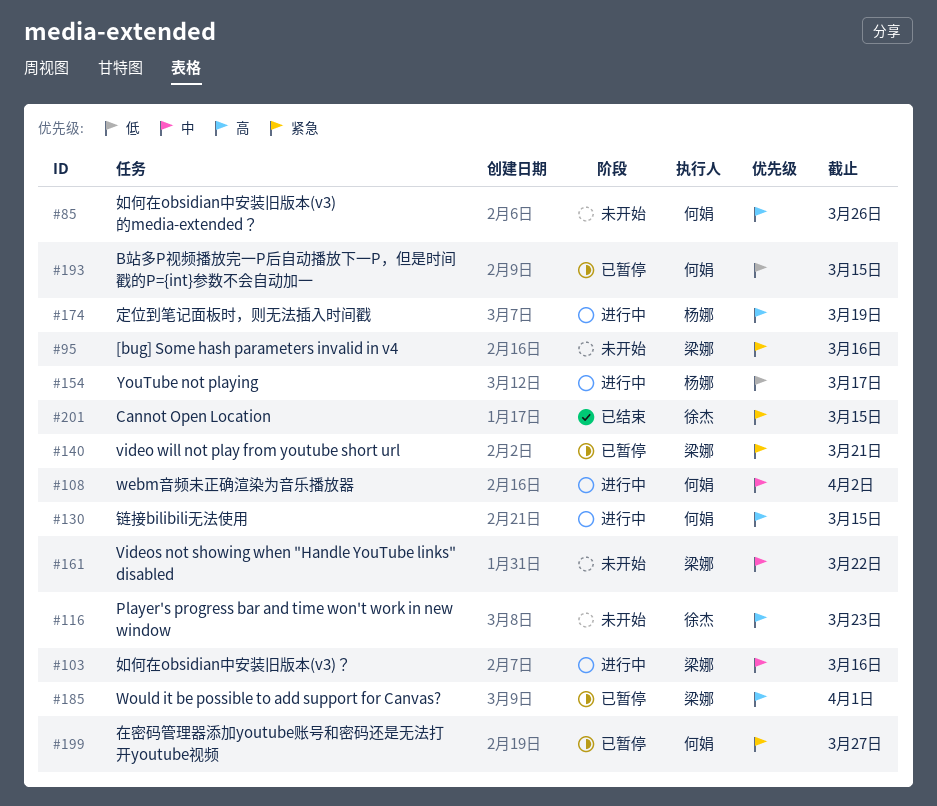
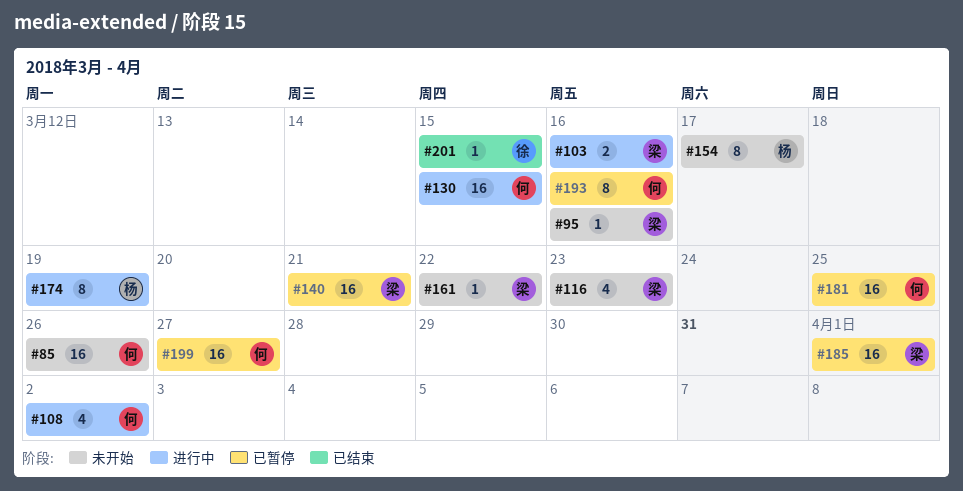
#116, owner: 徐杰 -> 梁娜
#154, status: 进行中 -> 未开始
#181: none -> present
#193, due: Mar 15 -> Mar 16

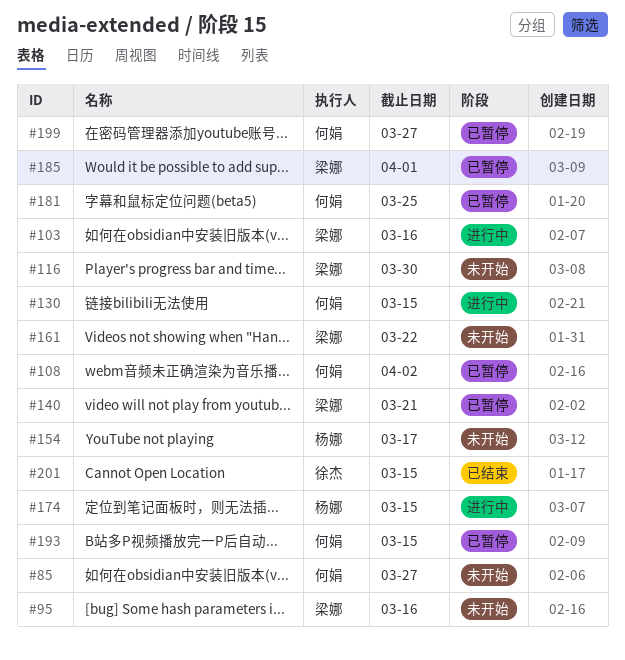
#85, due: Mar 26 -> Mar 27
#108, status: 进行中 -> 已暂停
#116, due: Mar 23 -> Mar 30
#174, due: Mar 19 -> Mar 15
#193, due: Mar 16 -> Mar 15

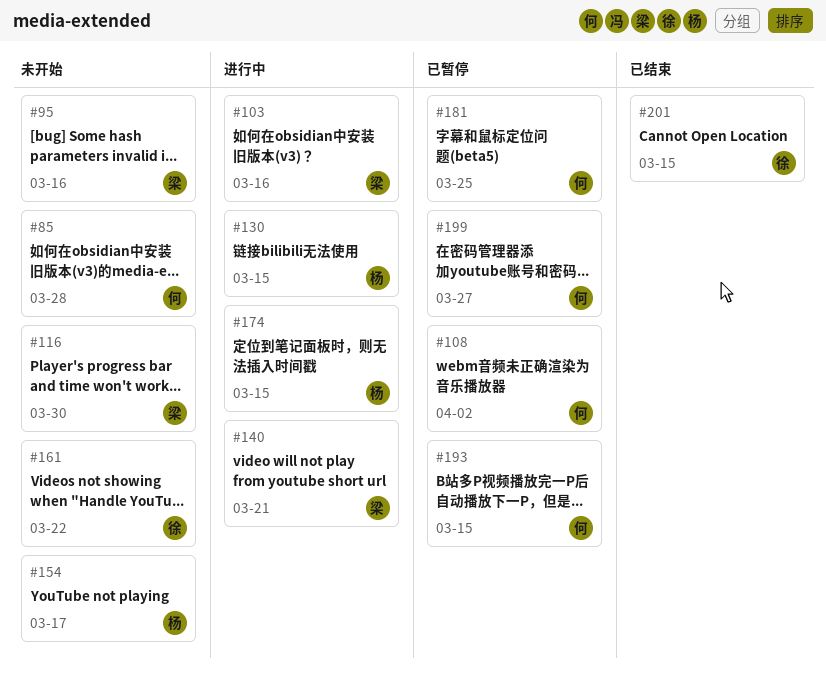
#85, due: Mar 27 -> Mar 28
#130, owner: 何娟 -> 杨娜
#140, status: 已暂停 -> 进行中
#161, owner: 梁娜 -> 徐杰
#185: present -> none

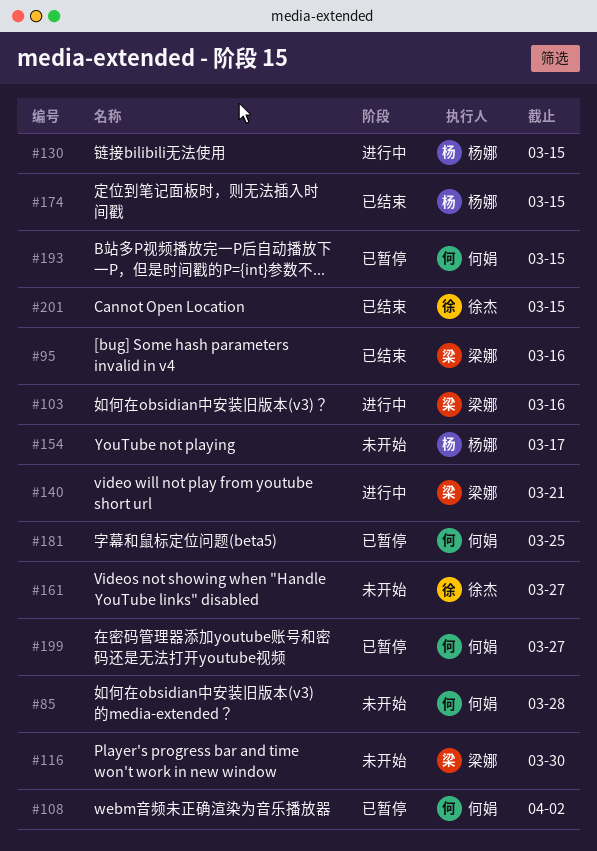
#95, status: 未开始 -> 已结束
#161, due: Mar 22 -> Mar 27
#174, status: 进行中 -> 已结束

